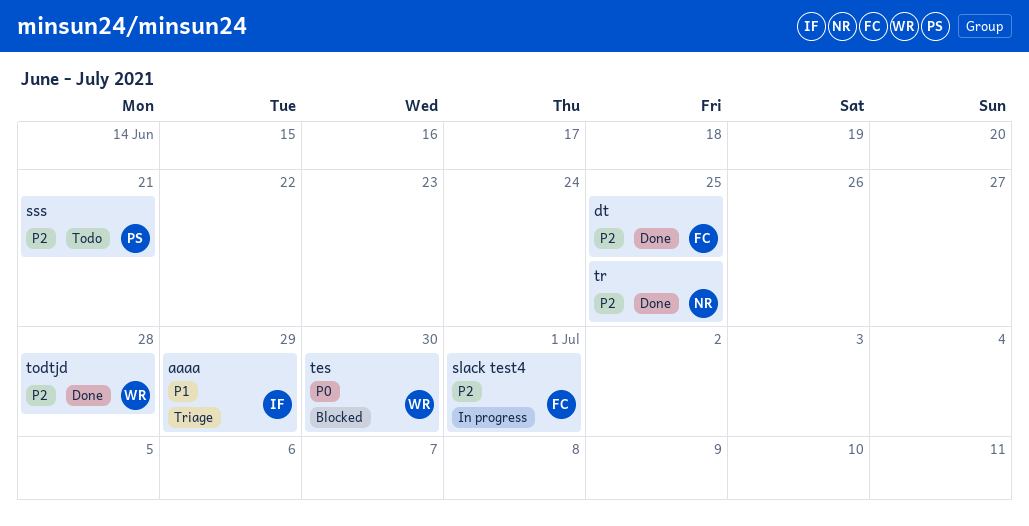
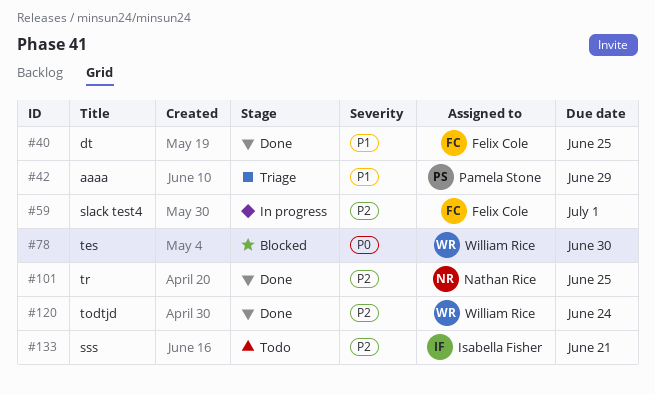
aaaa, owner: Isabella Fisher -> Pamela Stone
dt, priority: P2 -> P1
sss, owner: Pamela Stone -> Isabella Fisher
todtjd, due: Jun 28 -> Jun 24

